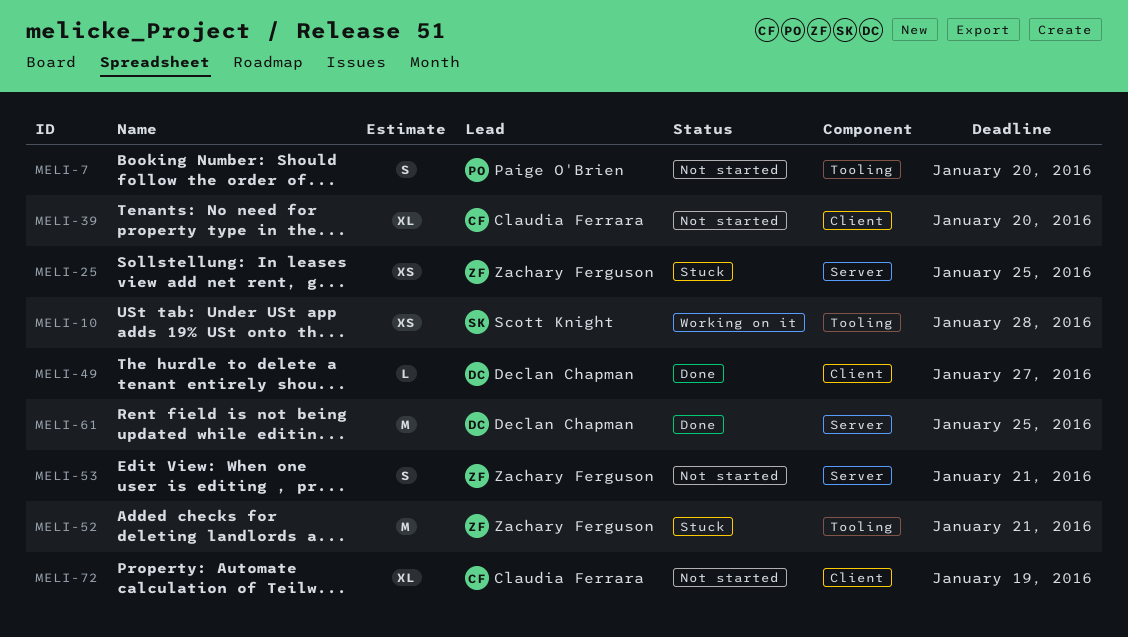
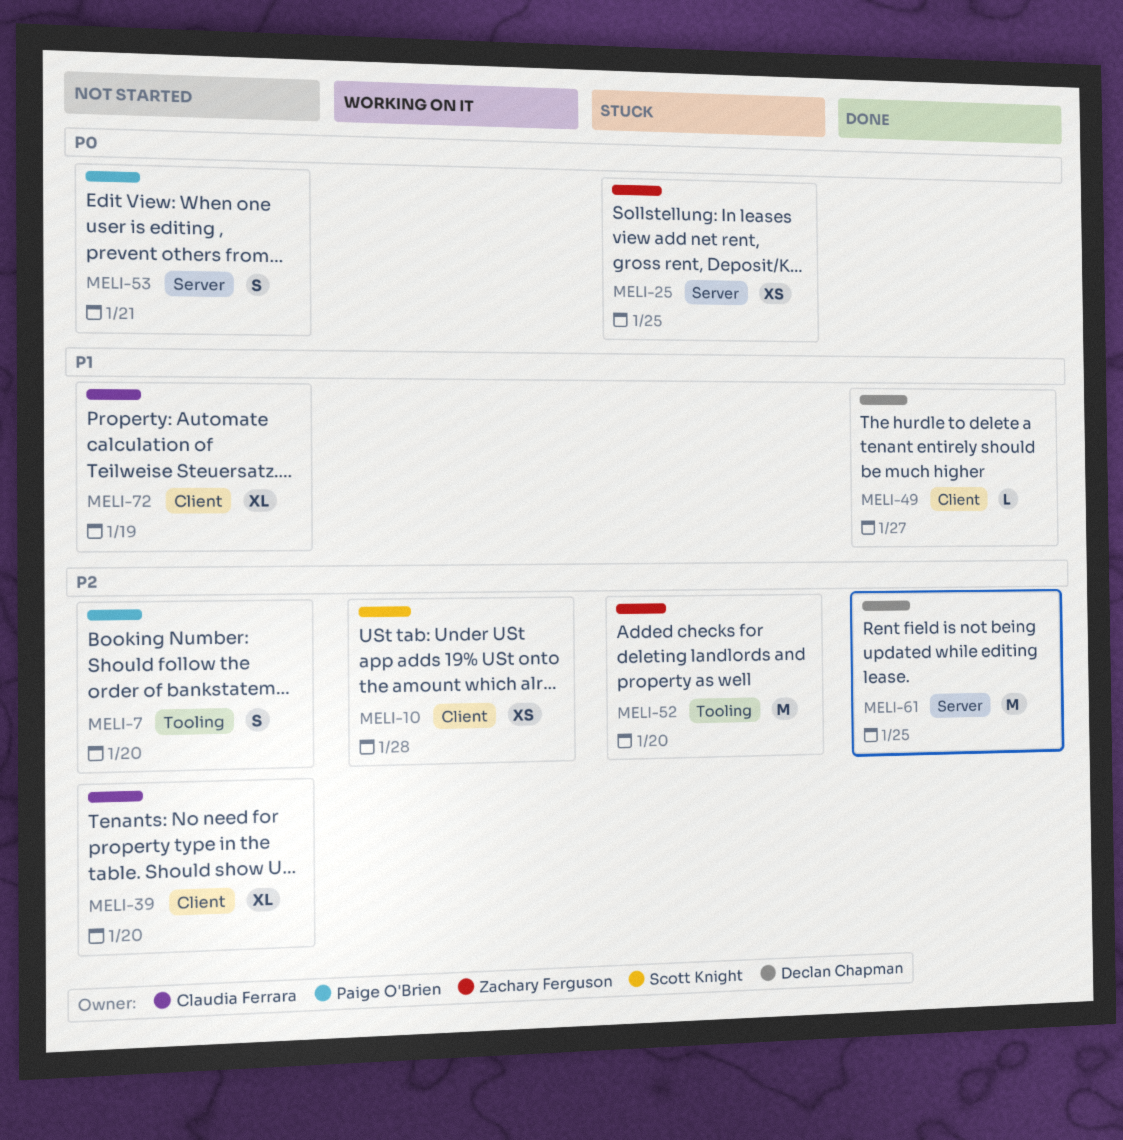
MELI-10, label: Tooling -> Client
MELI-52, due: Jan 21 -> Jan 20
MELI-53, owner: Zachary Ferguson -> Paige O'Brien

